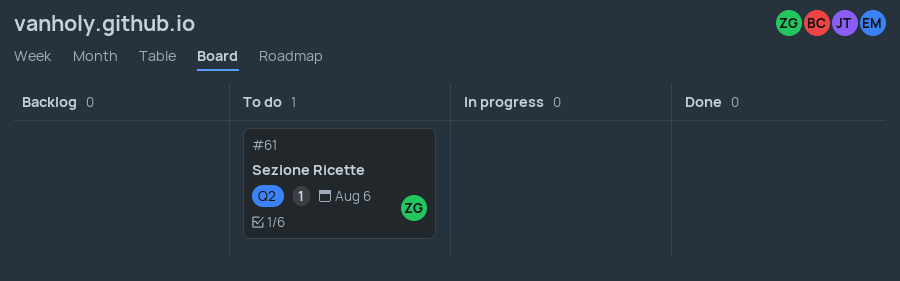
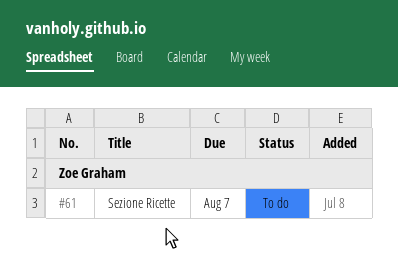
#61, due: Aug 6 -> Aug 7

